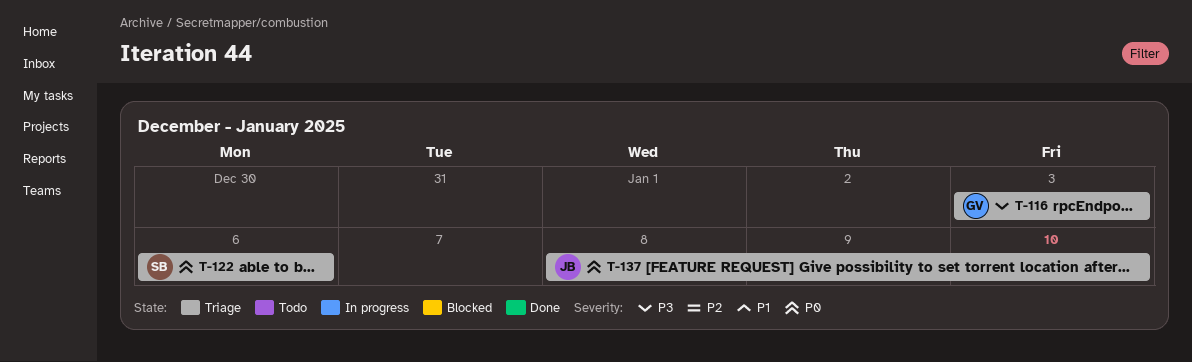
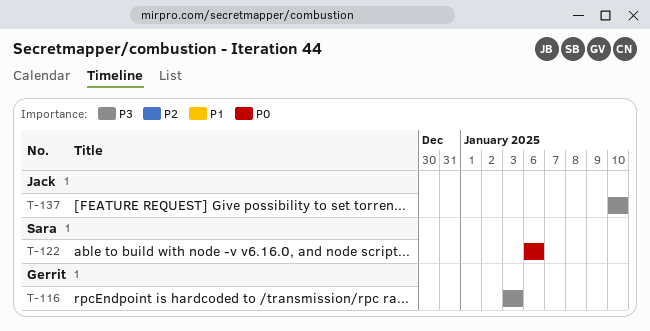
T-137, priority: P0 -> P3
T-137, start: Jan 8 -> Jan 10

